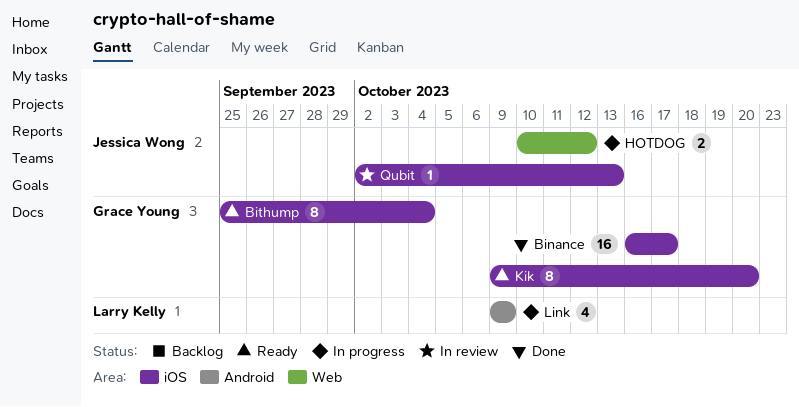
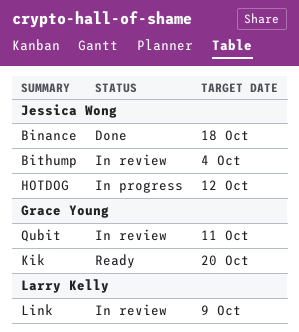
Binance, owner: Grace Young -> Jessica Wong
Binance, due: Oct 17 -> Oct 18
Bithump, status: Ready -> In review
Bithump, owner: Grace Young -> Jessica Wong
Link, status: In progress -> In review
Qubit, owner: Jessica Wong -> Grace Young
Qubit, due: Oct 13 -> Oct 11

